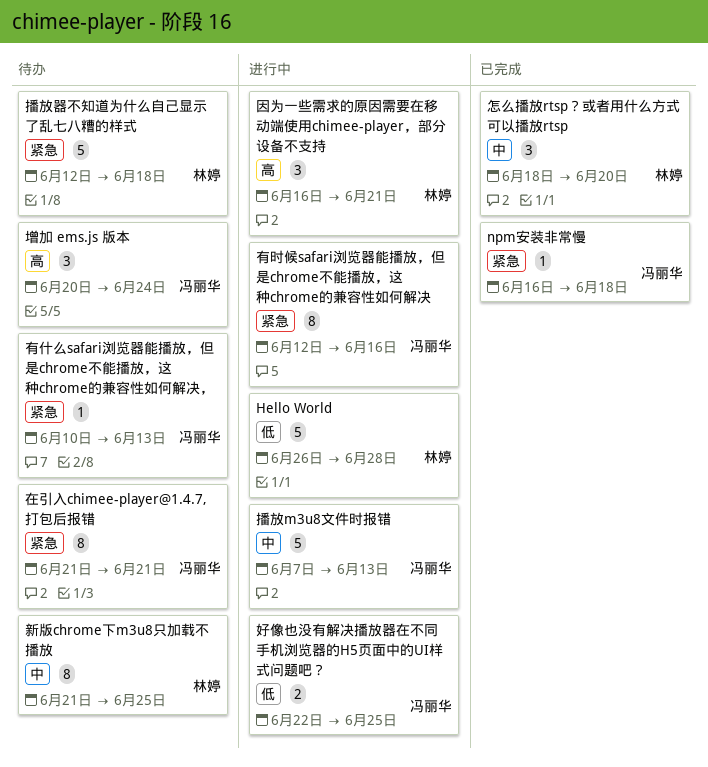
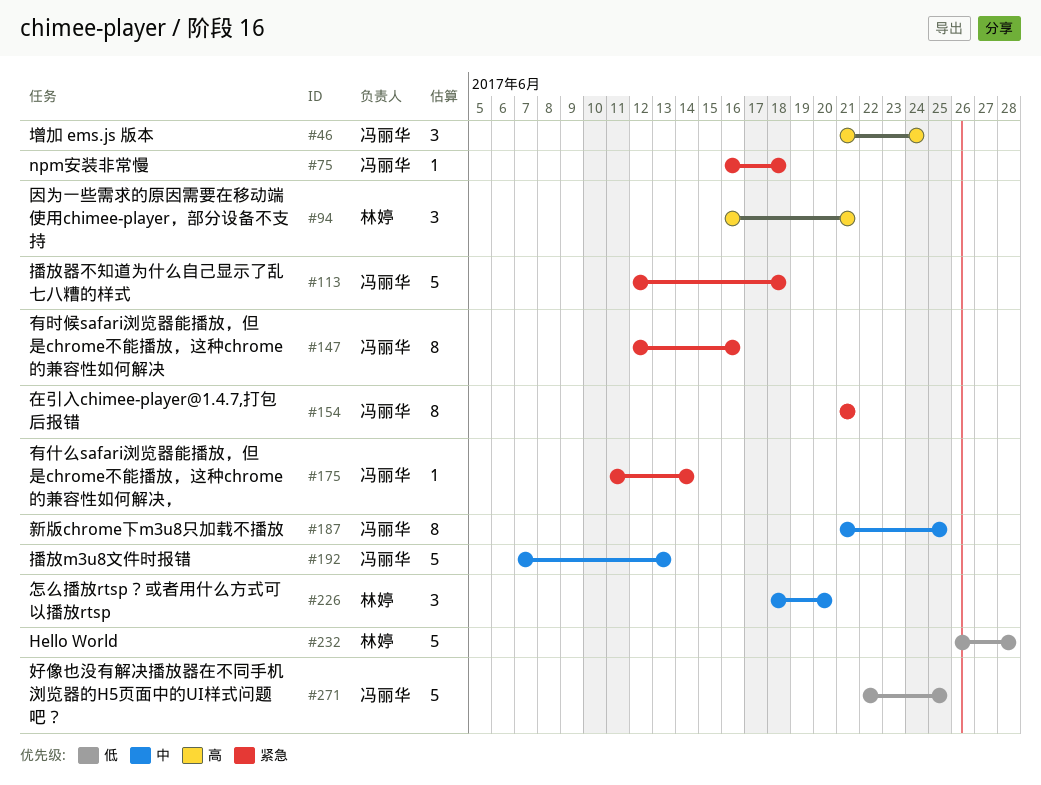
增加 ems.js 版本, start: Jun 20 -> Jun 21
好像也没有解决播放器在不同手机浏览器的H5页面中的UI样式问题吧？, estimate: 2 -> 5
播放器不知道为什么自己显示了乱七八糟的样式, owner: 林婷 -> 冯丽华
新版chrome下m3u8只加载不播放, owner: 林婷 -> 冯丽华
有什么safari浏览器能播放，但是chrome不能播放，这种chrome的兼容性如何解决，, start: Jun 10 -> Jun 11
有什么safari浏览器能播放，但是chrome不能播放，这种chrome的兼容性如何解决，, due: Jun 13 -> Jun 14

